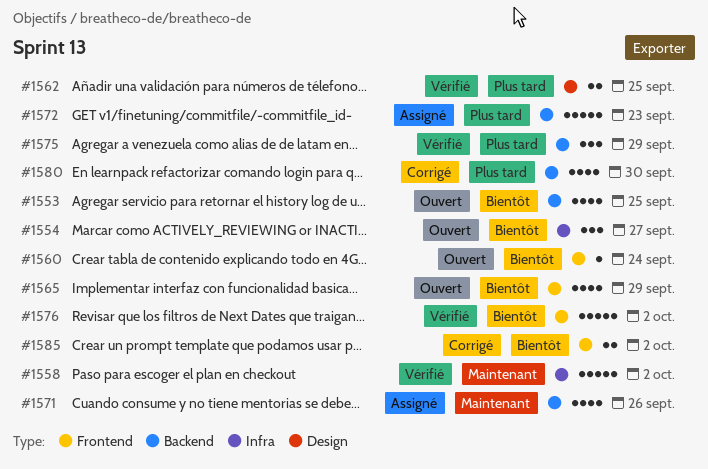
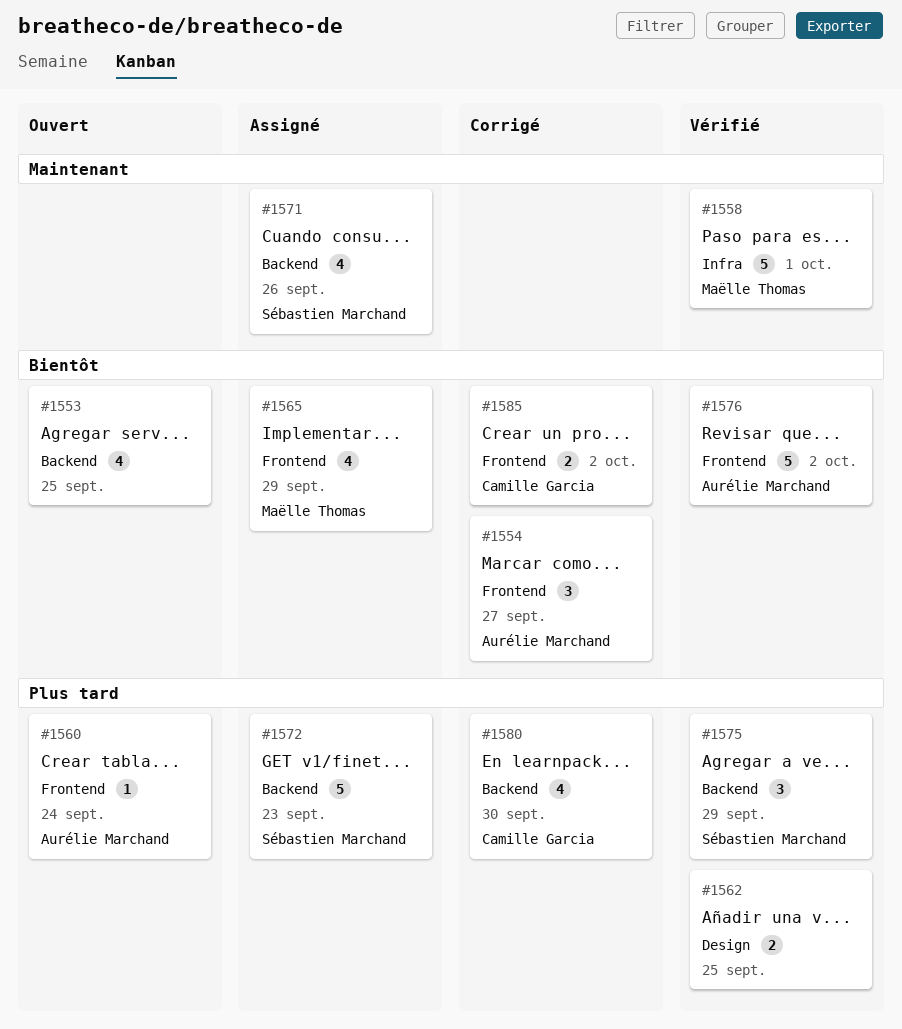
#1554, status: Ouvert -> Corrigé
#1554, label: Infra -> Frontend
#1558, due: Oct 2 -> Oct 1
#1560, priority: Bientôt -> Plus tard
#1565, status: Ouvert -> Assigné

